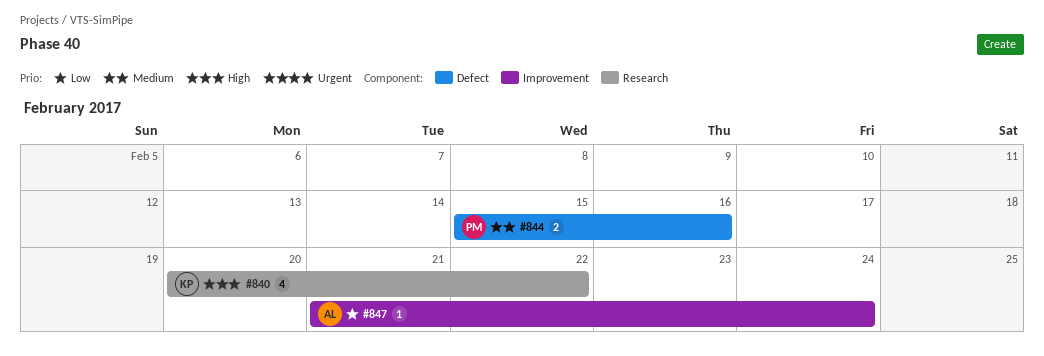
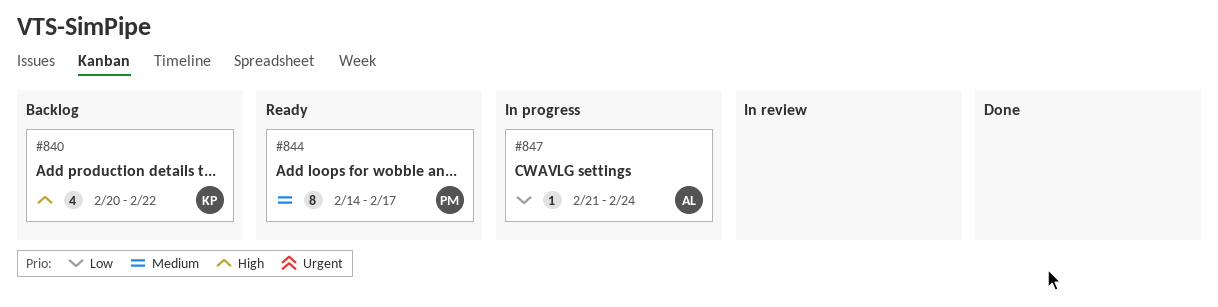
#844, estimate: 2 -> 8
#844, start: Feb 15 -> Feb 14
#844, due: Feb 16 -> Feb 17

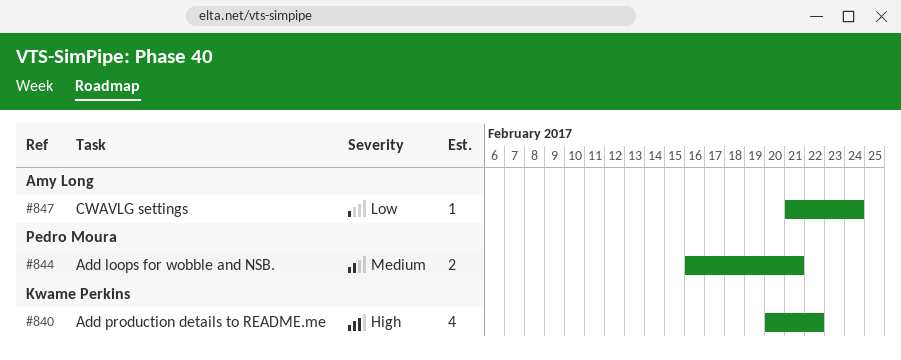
#844, estimate: 8 -> 2
#844, start: Feb 14 -> Feb 16
#844, due: Feb 17 -> Feb 21

